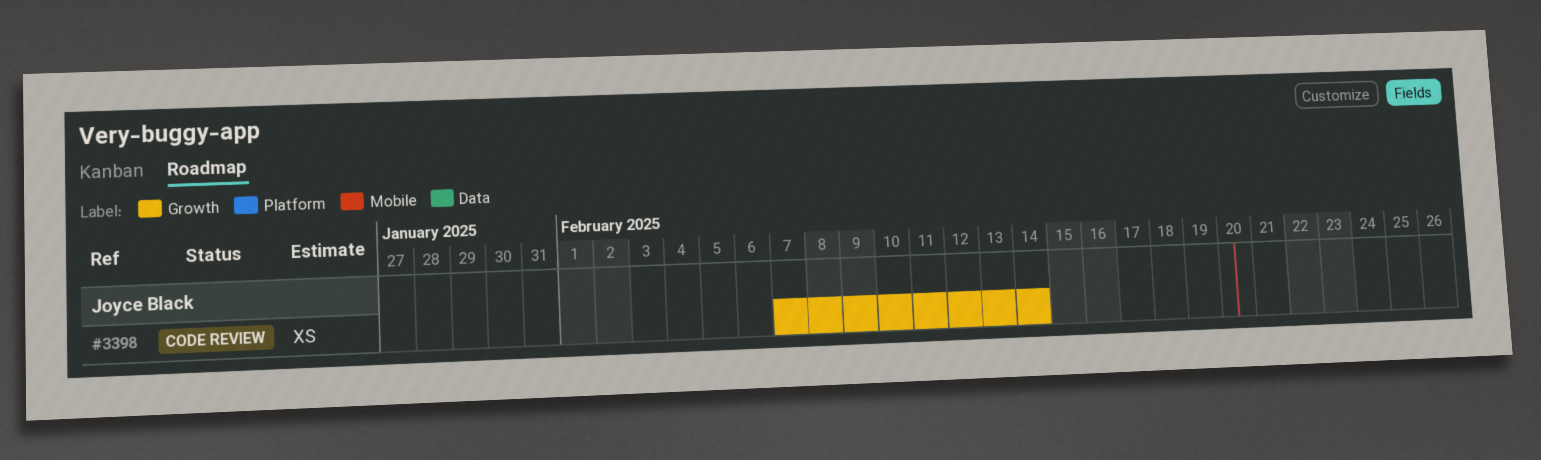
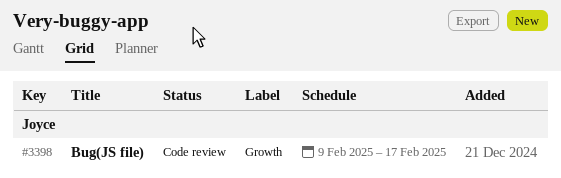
#3398, start: Feb 7 -> Feb 9
#3398, due: Feb 14 -> Feb 17

